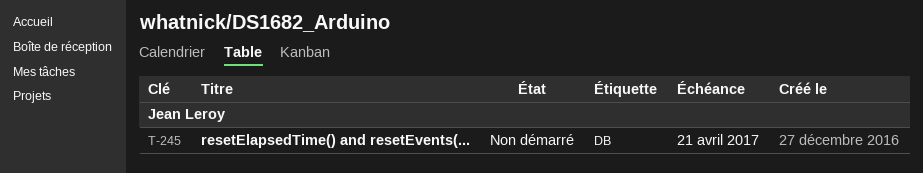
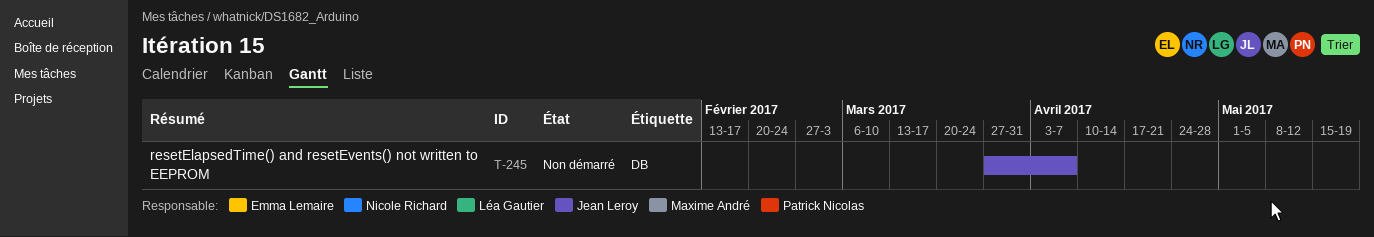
T-245, due: Apr 21 -> Apr 7

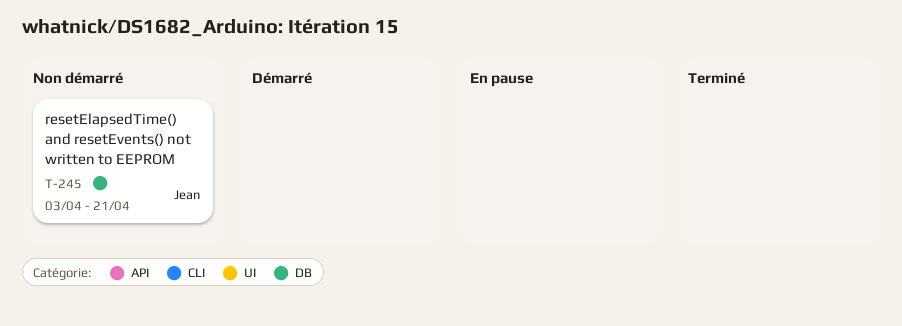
T-245, start: Mar 27 -> Apr 3
T-245, due: Apr 7 -> Apr 21

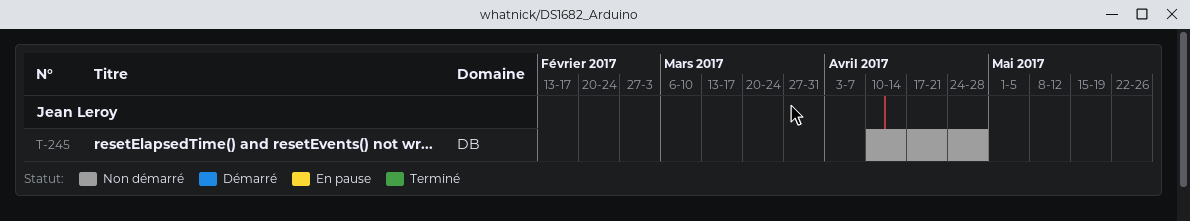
T-245, start: Apr 3 -> Apr 10
T-245, due: Apr 21 -> Apr 28

